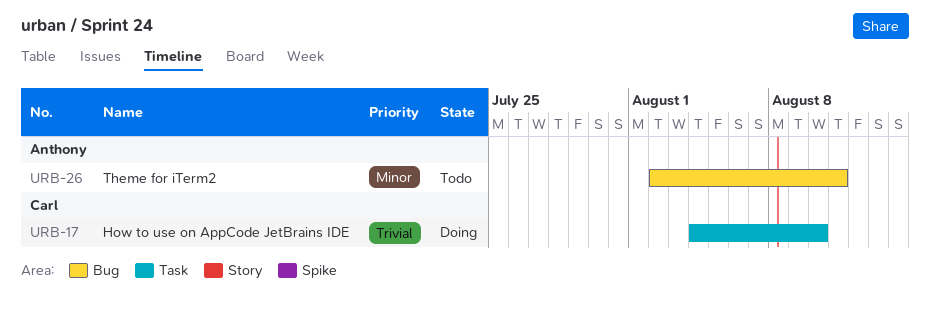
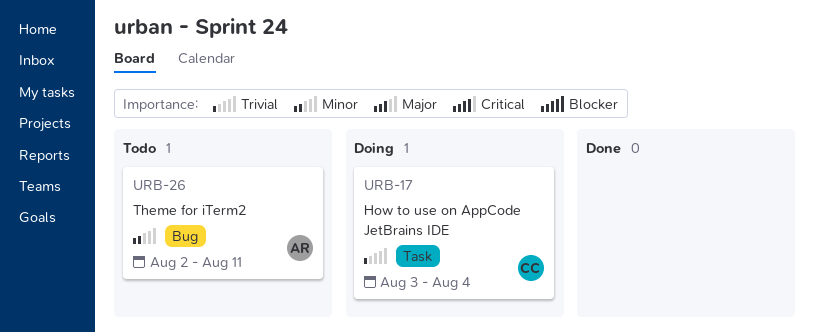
URB-17, start: Aug 4 -> Aug 3
URB-17, due: Aug 10 -> Aug 4

